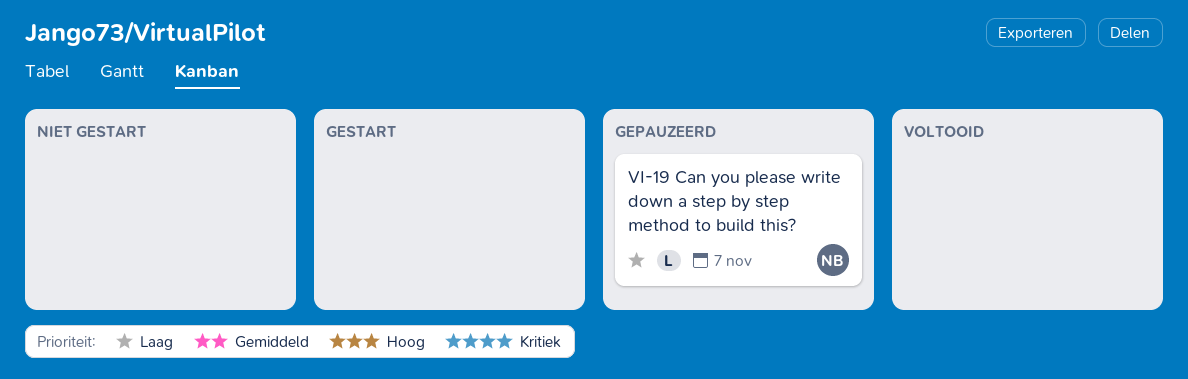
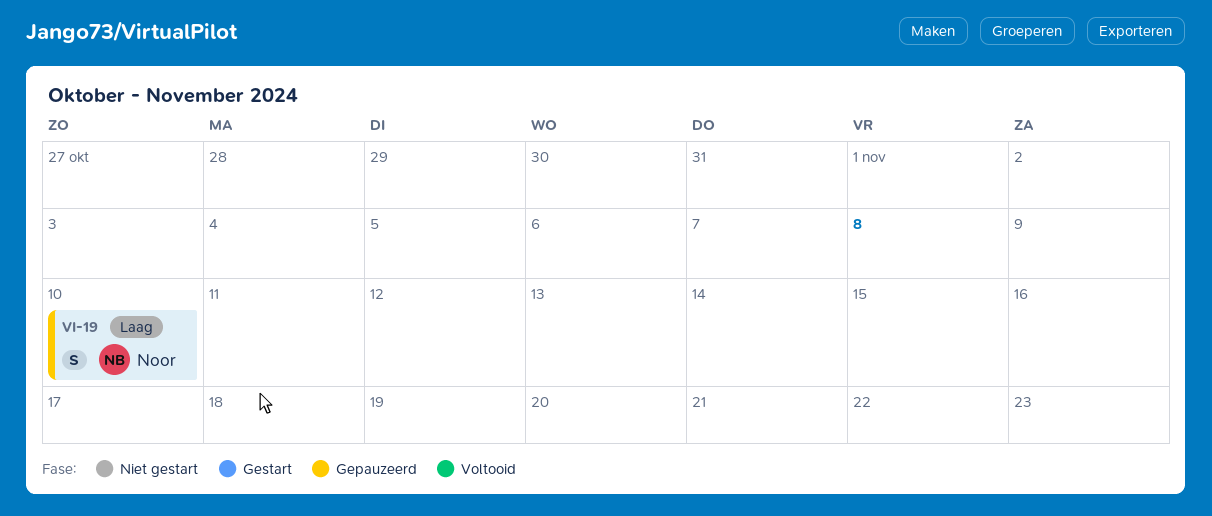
VI-19, estimate: L -> S
VI-19, due: Nov 7 -> Nov 10

